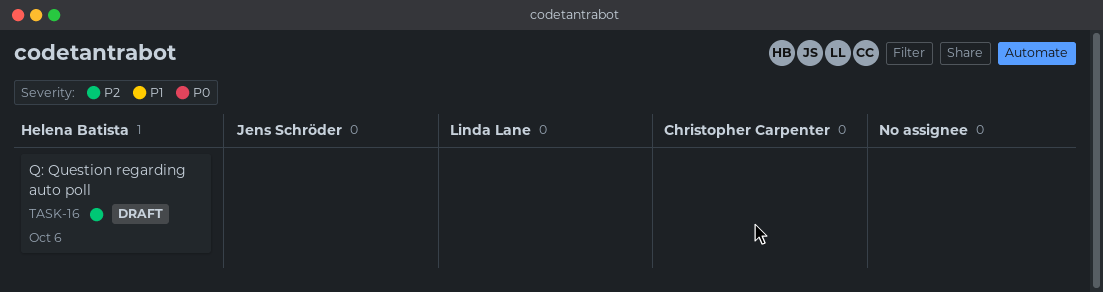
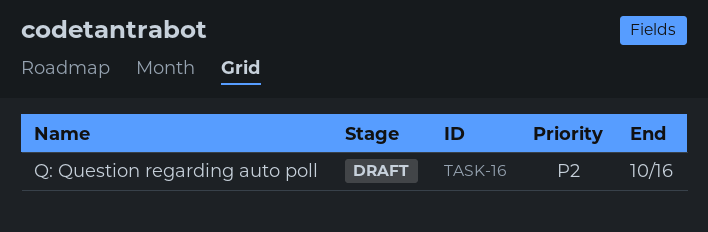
TASK-16, due: Oct 6 -> Oct 16

